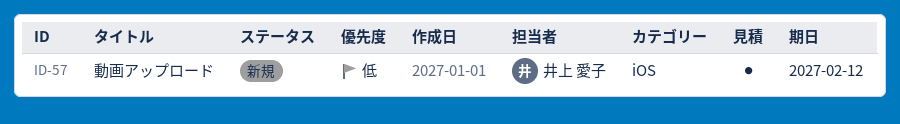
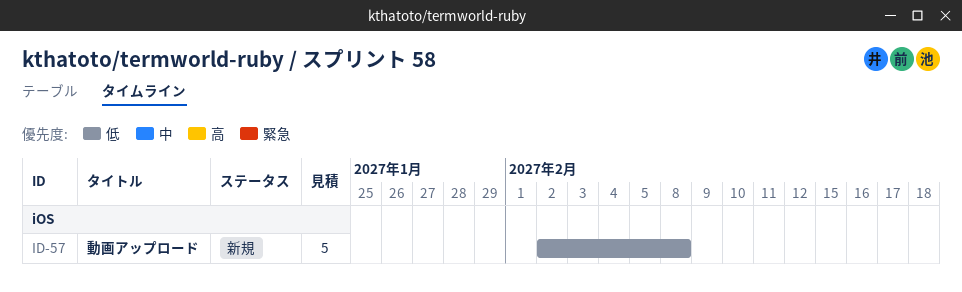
ID-57, estimate: 1 -> 5
ID-57, due: Feb 12 -> Feb 8

